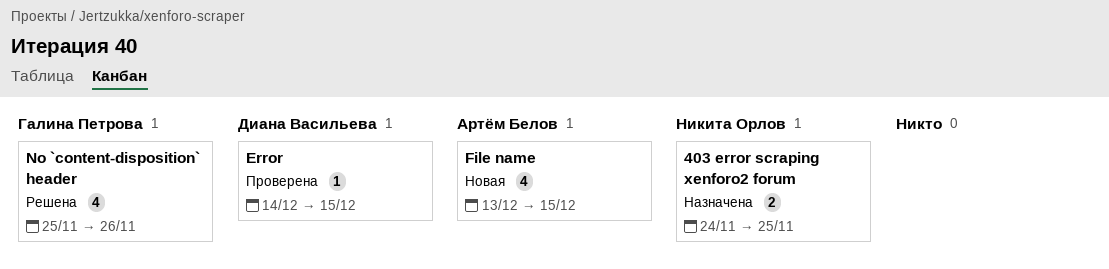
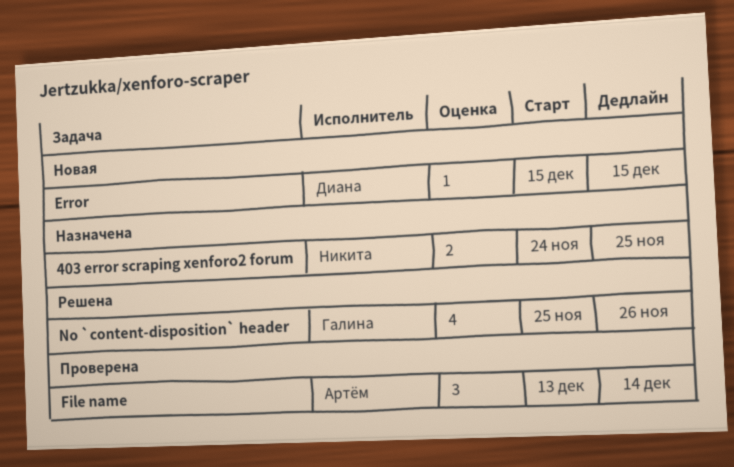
Error, status: Проверена -> Новая
Error, start: Dec 14 -> Dec 15
File name, status: Новая -> Проверена
File name, estimate: 4 -> 3
File name, due: Dec 15 -> Dec 14

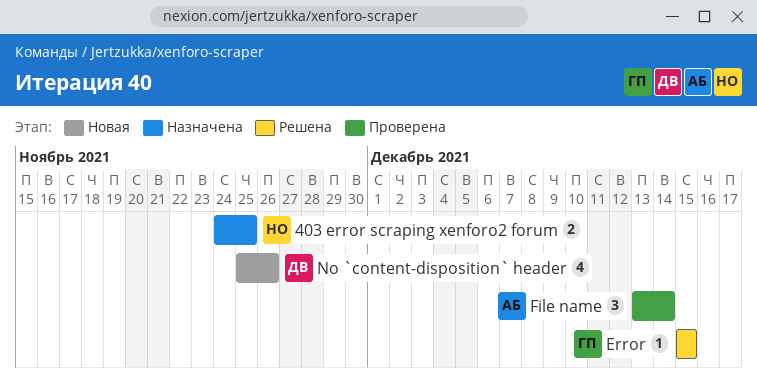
Error, status: Новая -> Решена
Error, owner: Диана -> Галина
No `content-disposition` header, status: Решена -> Новая
No `content-disposition` header, owner: Галина -> Диана

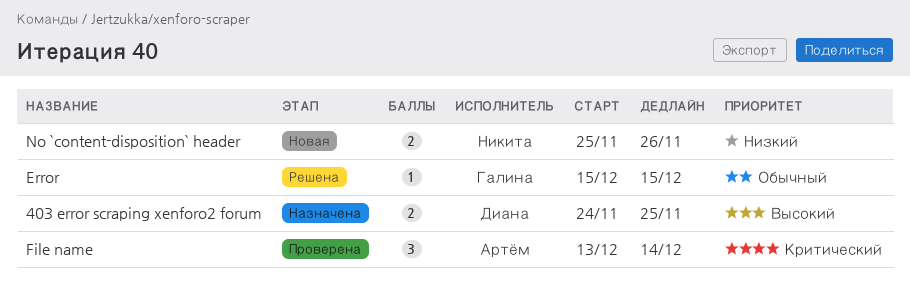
403 error scraping xenforo2 forum, owner: Никита -> Диана
No `content-disposition` header, owner: Диана -> Никита
No `content-disposition` header, estimate: 4 -> 2

